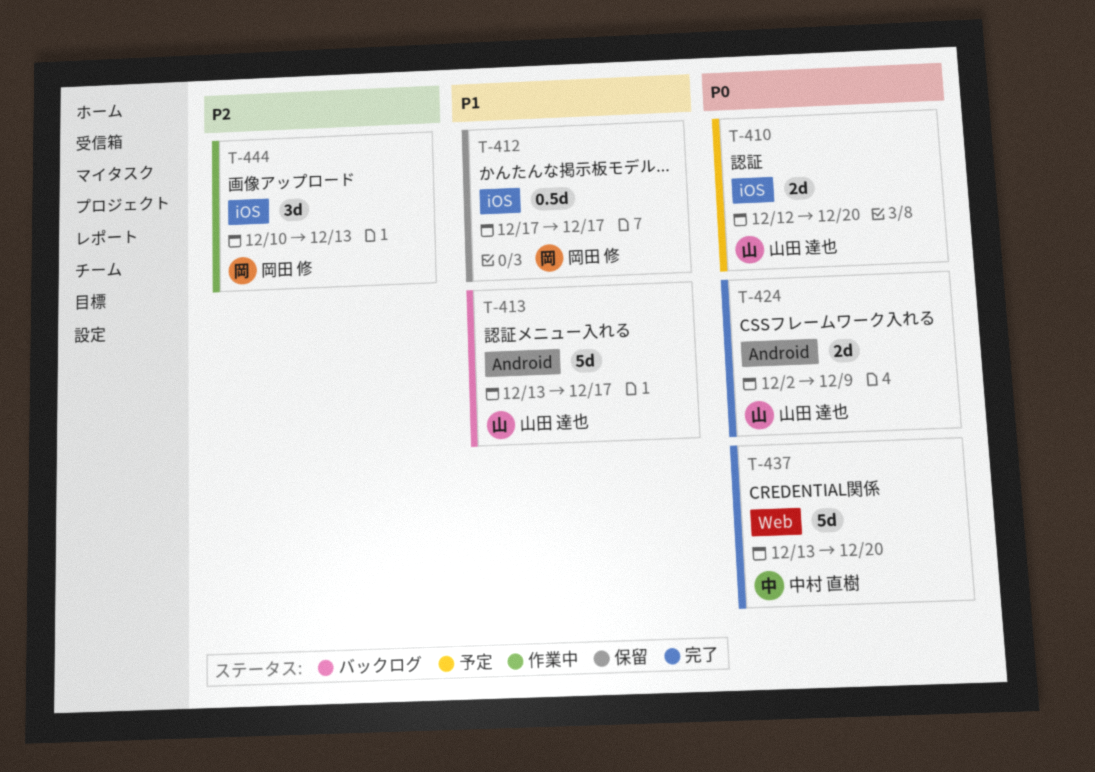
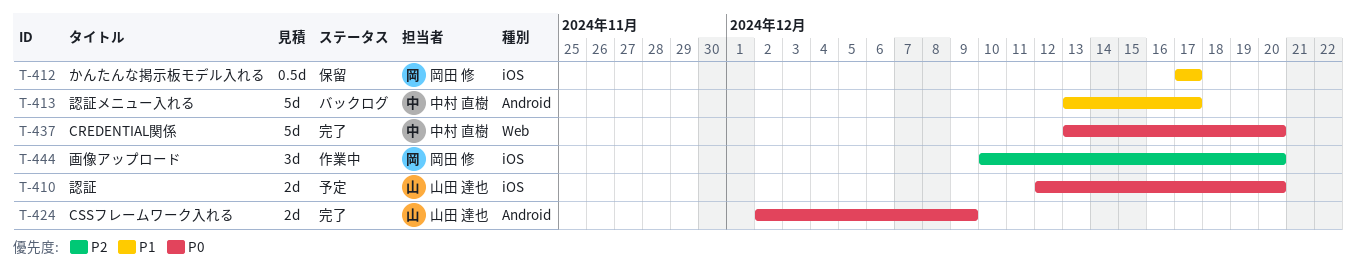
T-413, owner: 山田 達也 -> 中村 直樹
T-444, due: Dec 13 -> Dec 20

